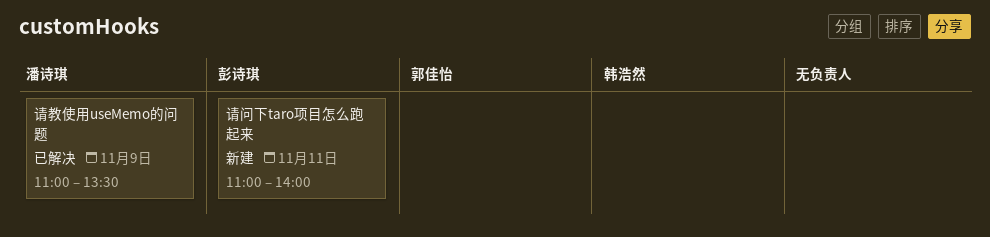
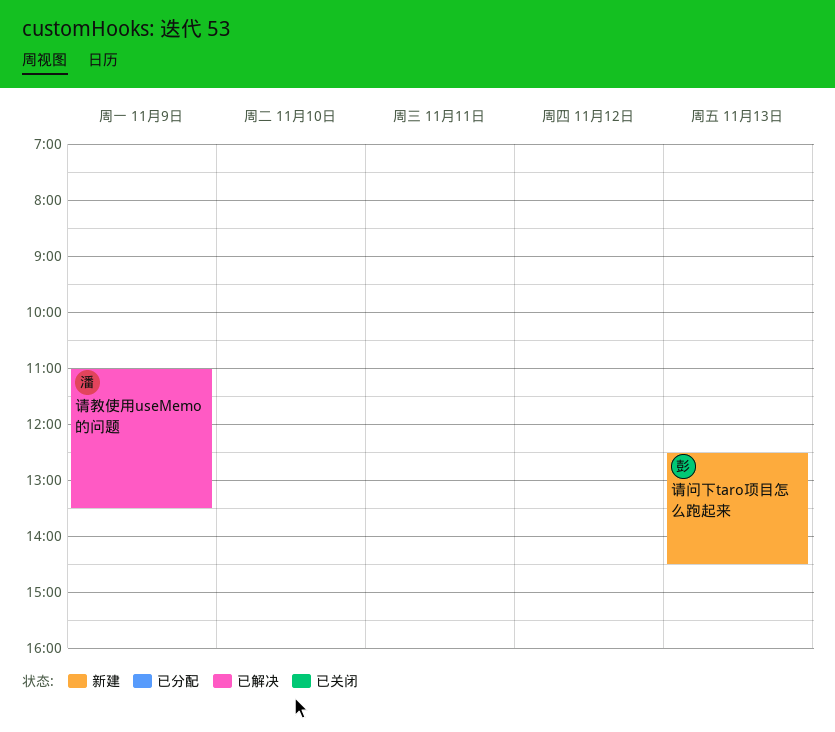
请问下taro项目怎么跑起来, day: Nov 11 -> Nov 13
请问下taro项目怎么跑起来, begins: 11:00 -> 12:30
请问下taro项目怎么跑起来, ends: 14:00 -> 14:30

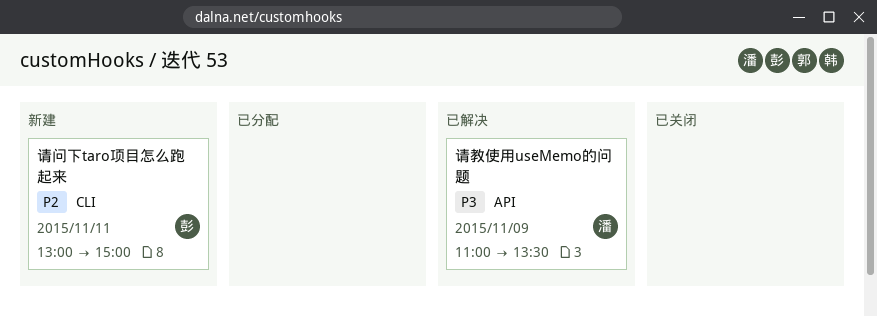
请问下taro项目怎么跑起来, day: Nov 13 -> Nov 11
请问下taro项目怎么跑起来, begins: 12:30 -> 13:00
请问下taro项目怎么跑起来, ends: 14:30 -> 15:00

